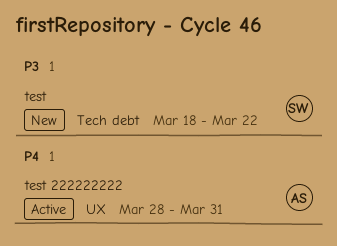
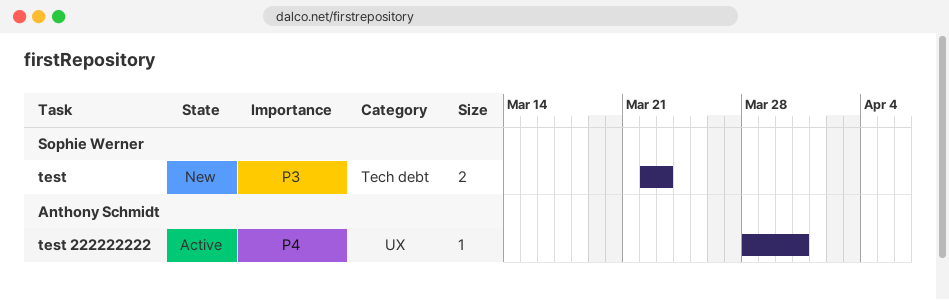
test, start: Mar 18 -> Mar 22
test, due: Mar 22 -> Mar 23

